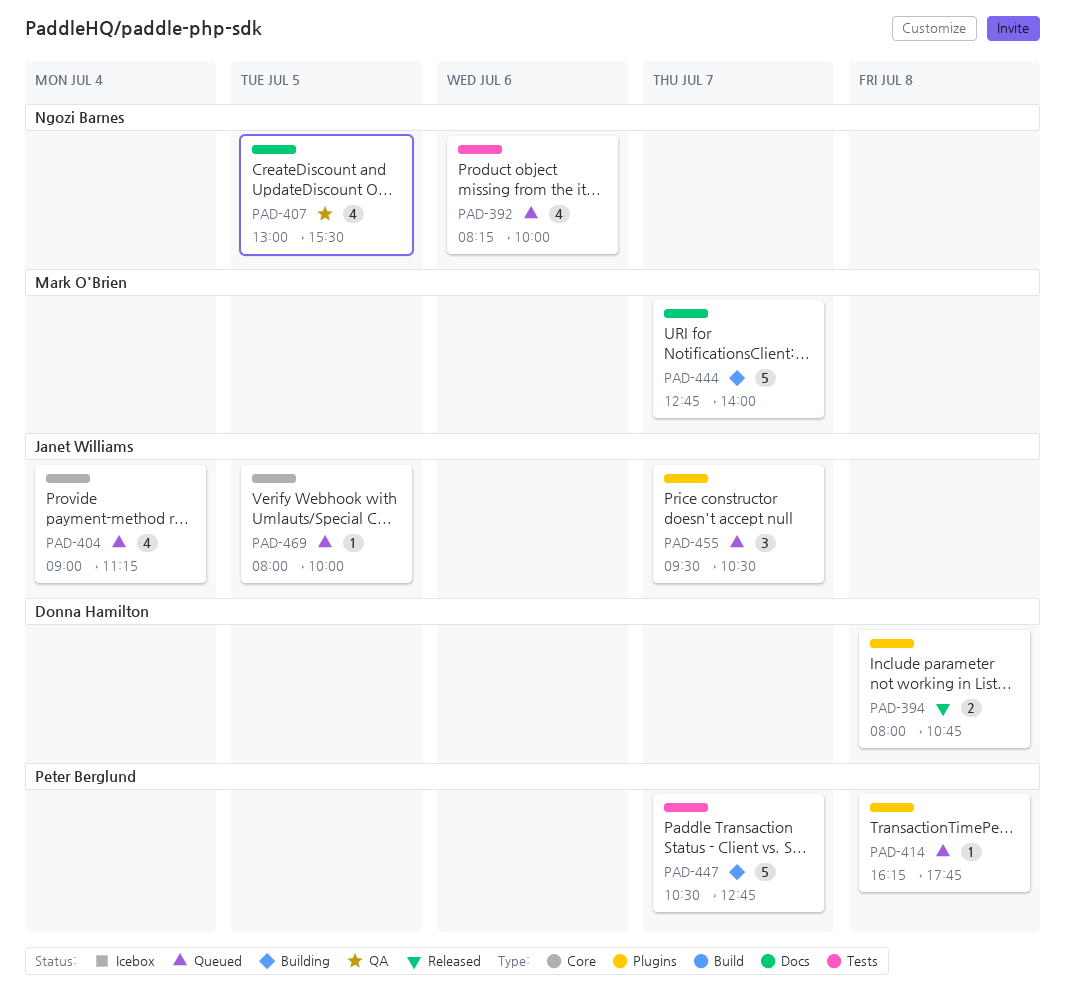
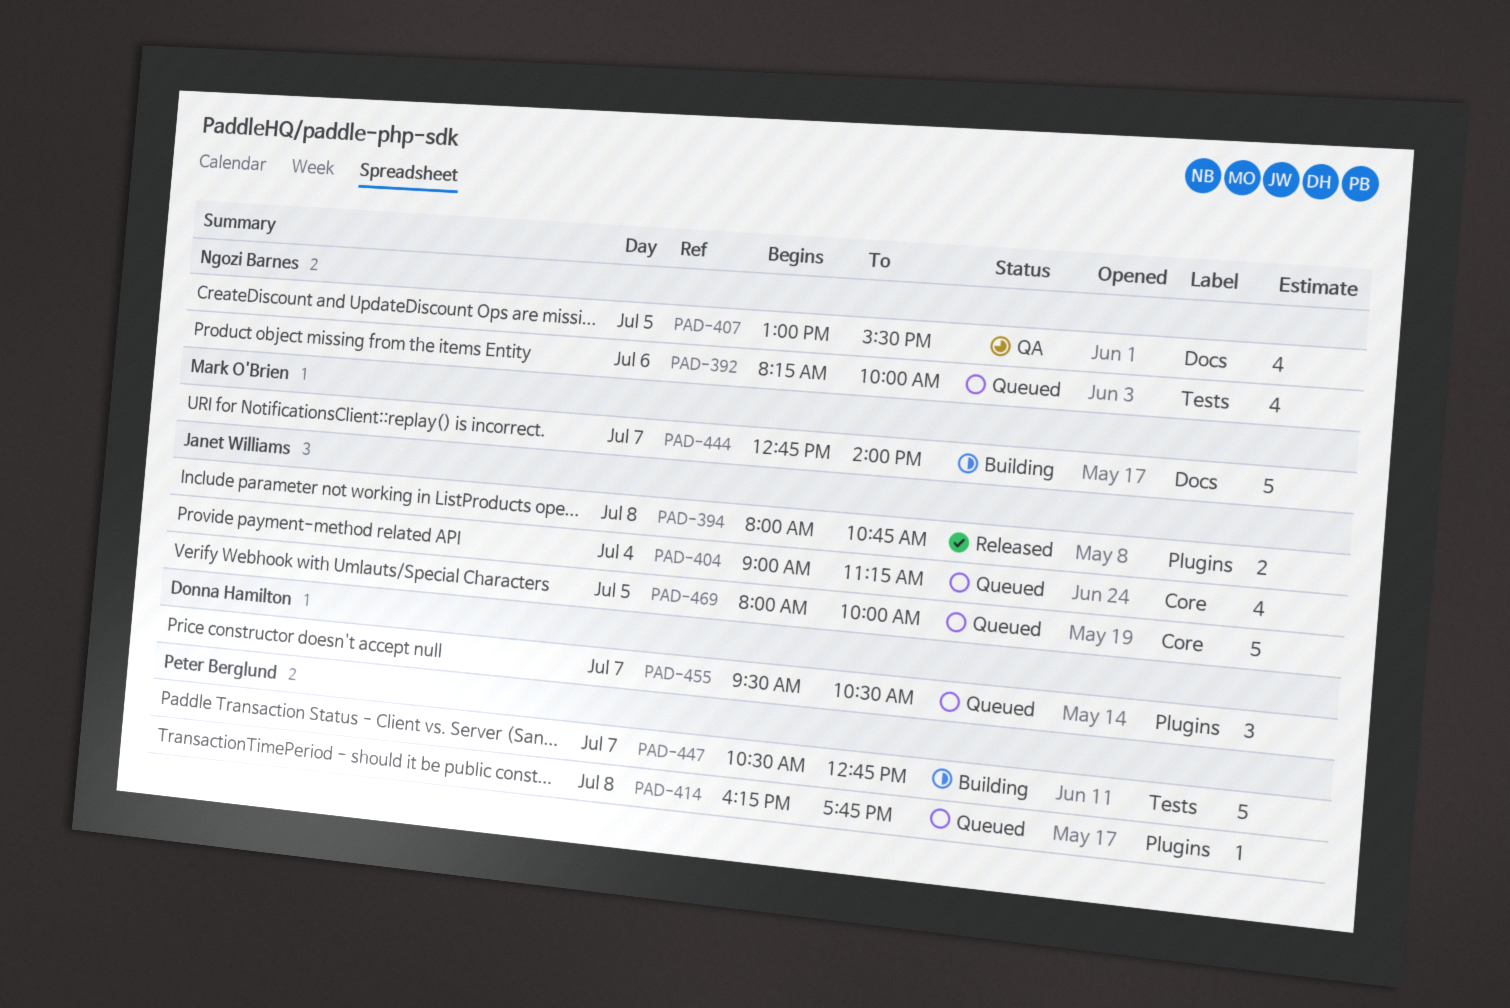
PAD-394, owner: Donna Hamilton -> Janet Williams
PAD-455, owner: Janet Williams -> Donna Hamilton
PAD-469, estimate: 1 -> 5

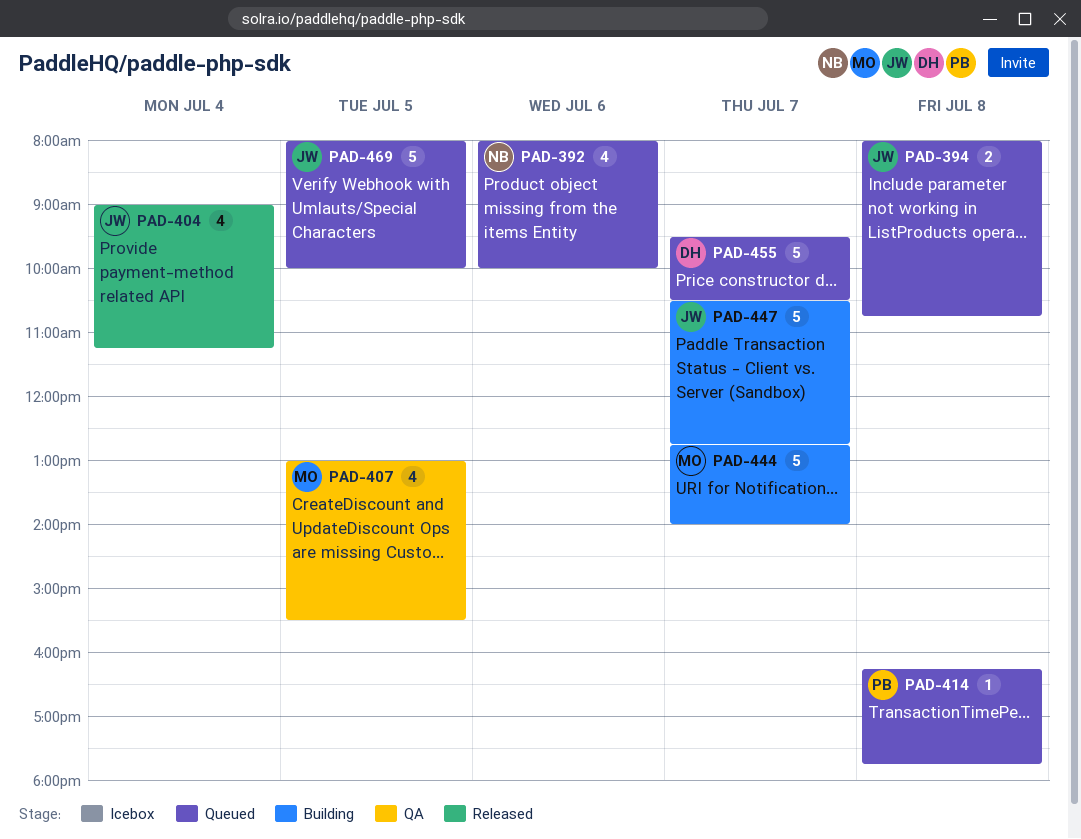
PAD-392, begins: 08:15 -> 08:00
PAD-394, status: Released -> Queued
PAD-404, status: Queued -> Released
PAD-407, owner: Ngozi Barnes -> Mark O'Brien
PAD-447, owner: Peter Berglund -> Janet Williams
PAD-455, estimate: 3 -> 5

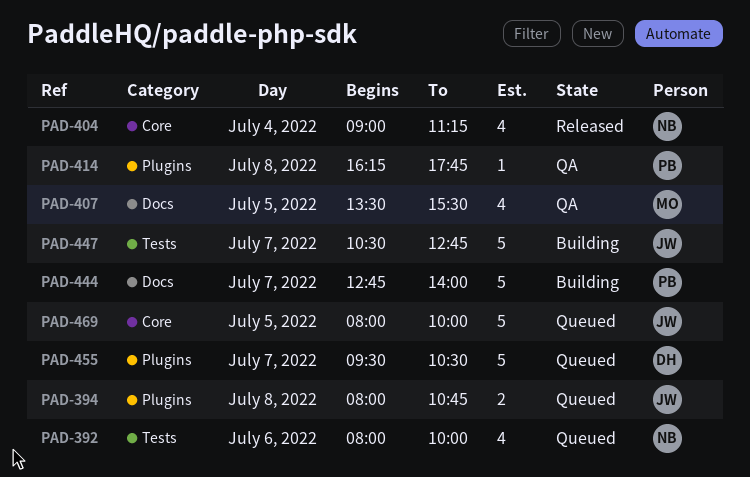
PAD-404, owner: JW -> NB
PAD-407, begins: 13:00 -> 13:30
PAD-414, status: Queued -> QA
PAD-444, owner: MO -> PB

